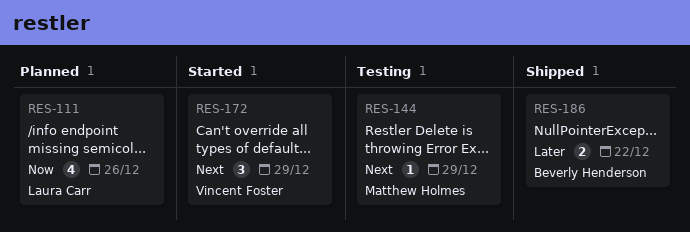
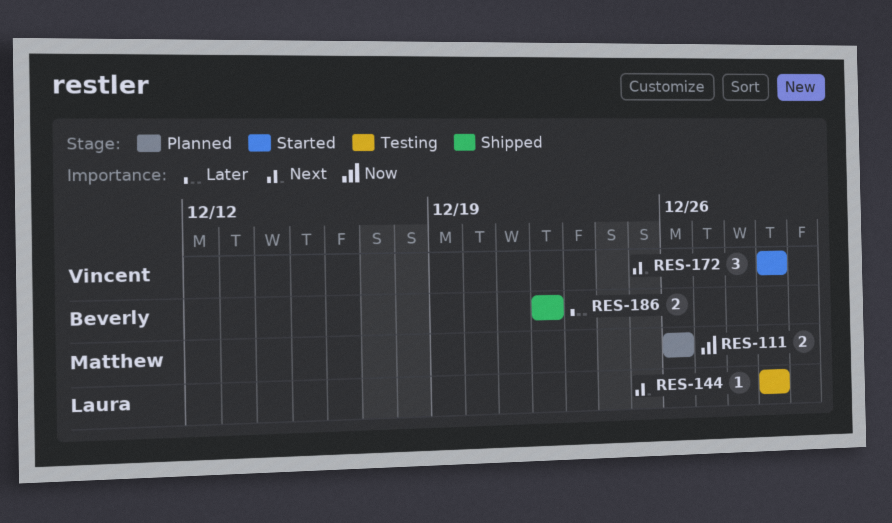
RES-111, owner: Laura Carr -> Matthew Holmes
RES-111, estimate: 4 -> 2
RES-144, owner: Matthew Holmes -> Laura Carr

